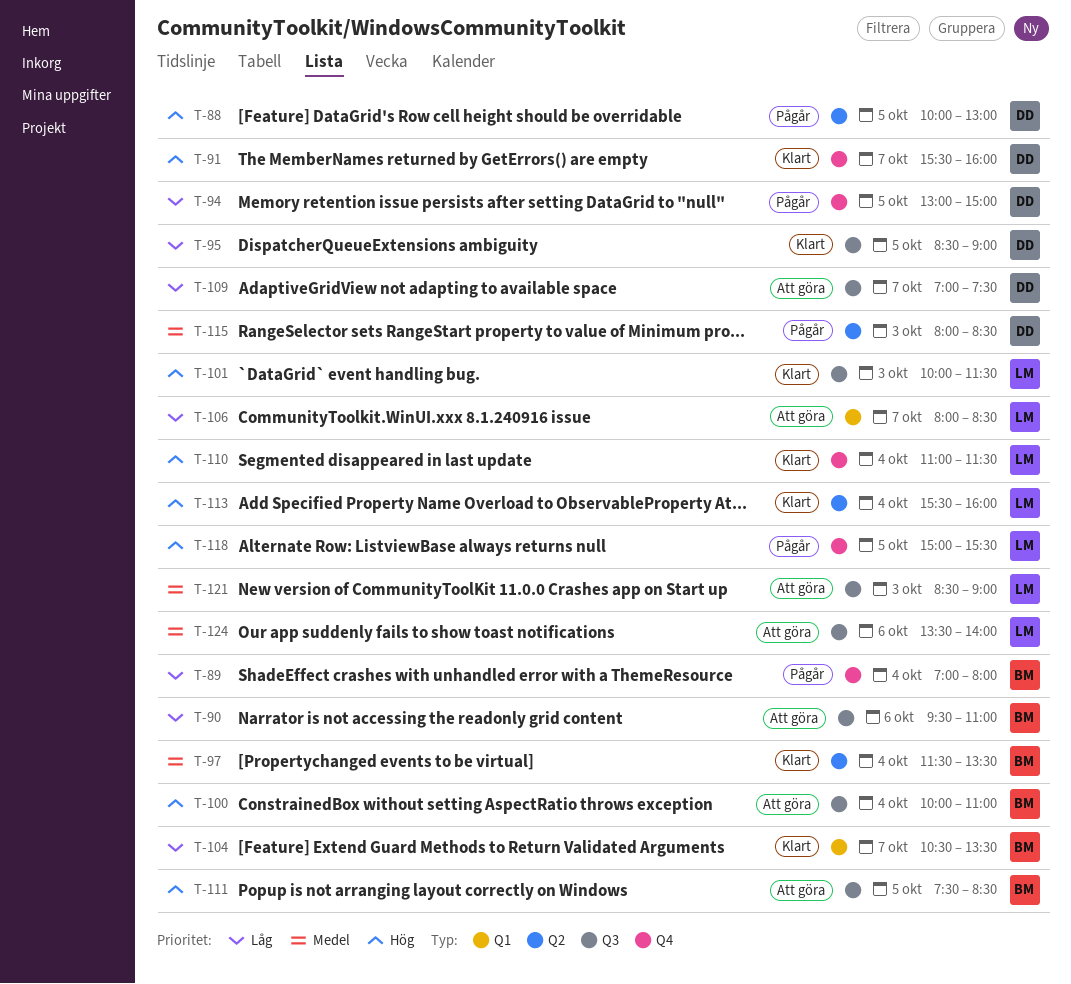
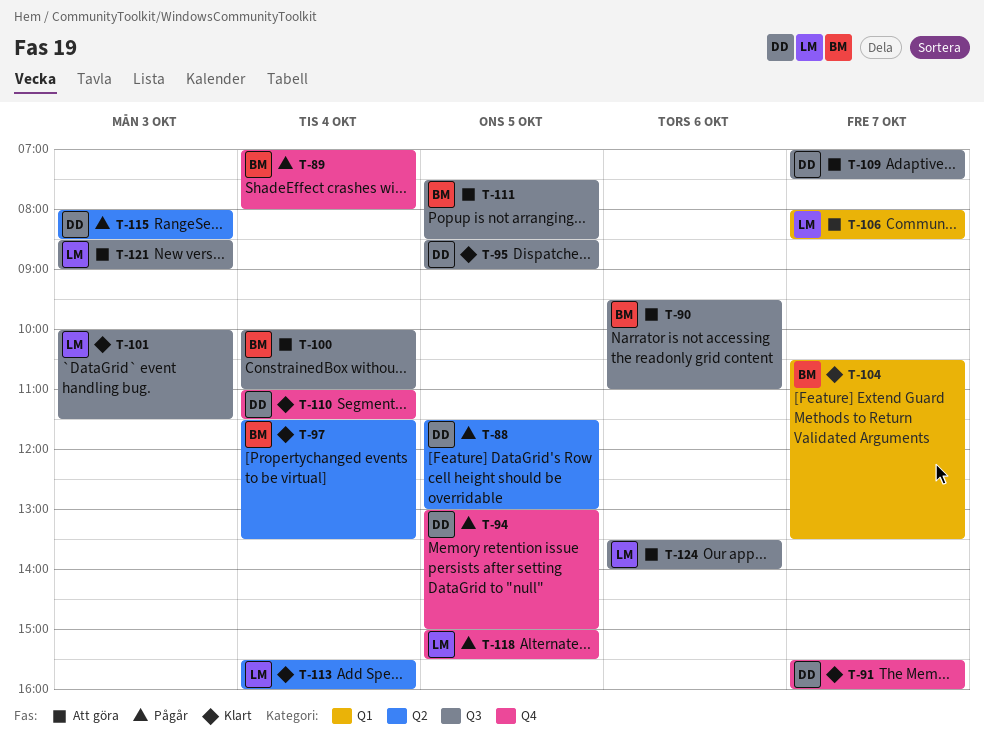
T-88, begins: 10:00 -> 11:30
T-110, owner: LM -> DD

